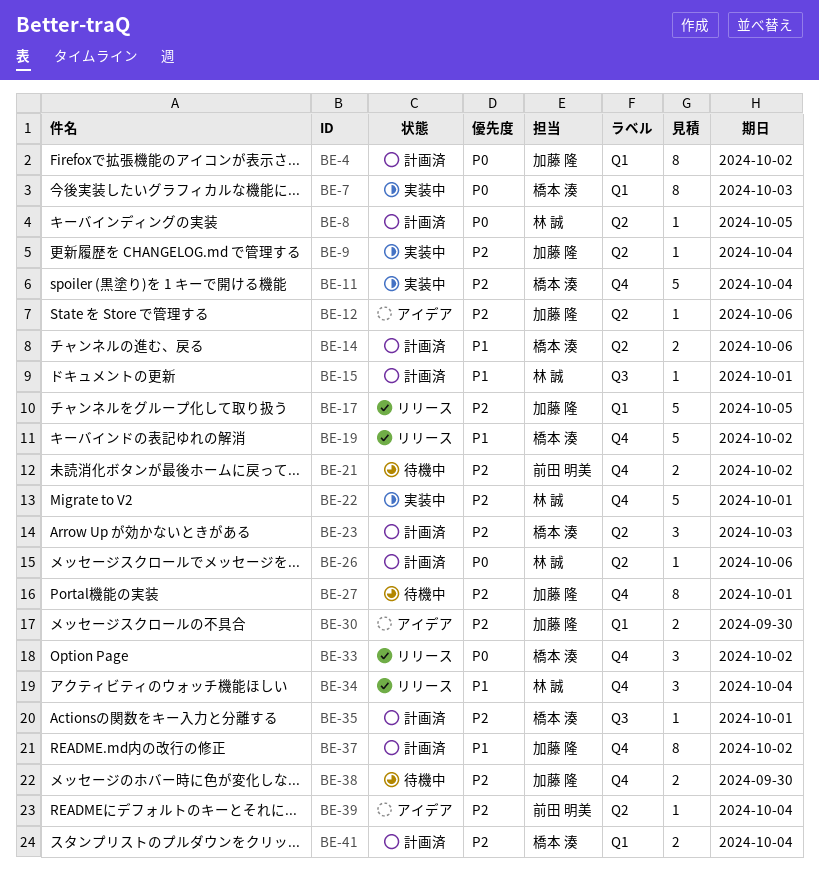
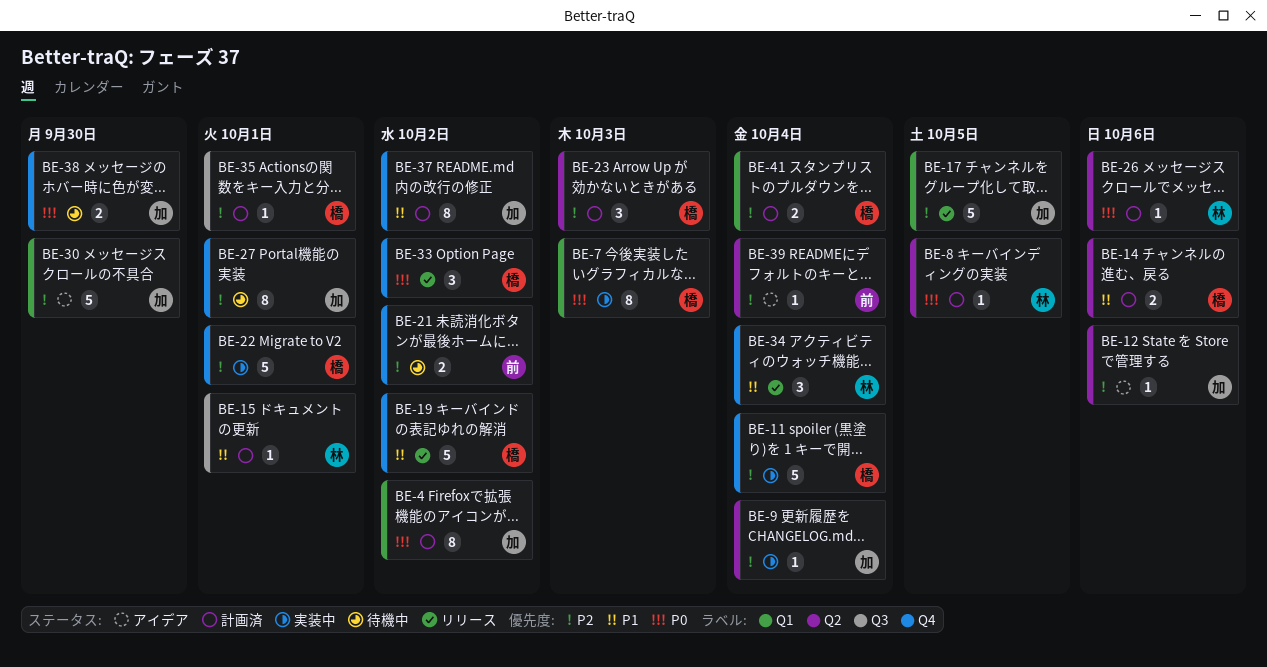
BE-22, owner: 林 誠 -> 橋本 湊
BE-30, estimate: 2 -> 5
BE-38, priority: P2 -> P0

